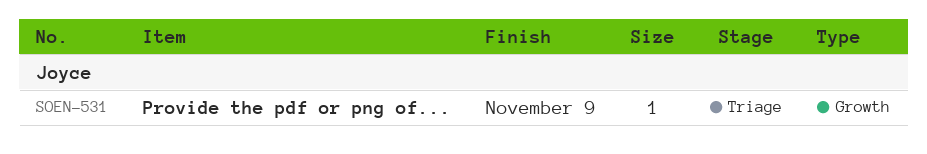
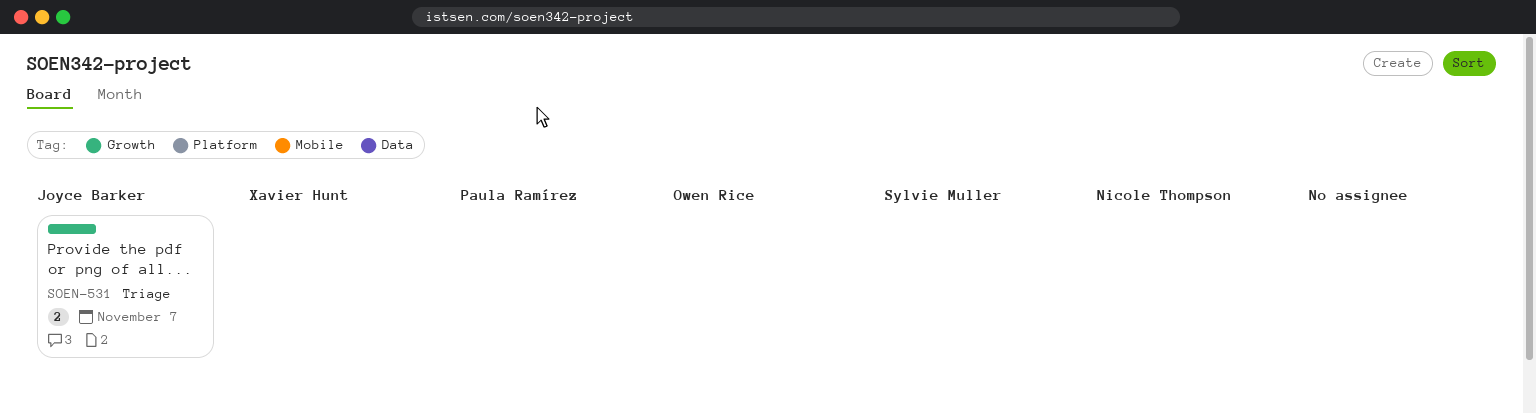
SOEN-531, estimate: 1 -> 2
SOEN-531, due: Nov 9 -> Nov 7

